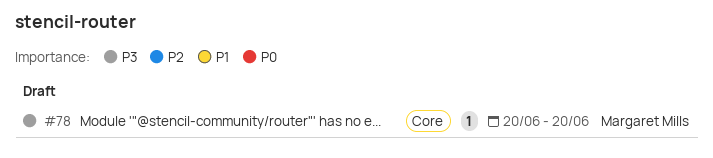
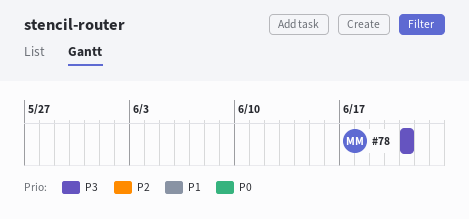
#78, start: Jun 20 -> Jun 21
#78, due: Jun 20 -> Jun 21

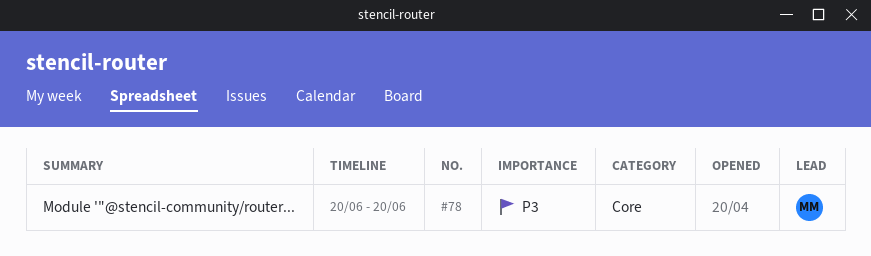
#78, start: Jun 21 -> Jun 20
#78, due: Jun 21 -> Jun 20

